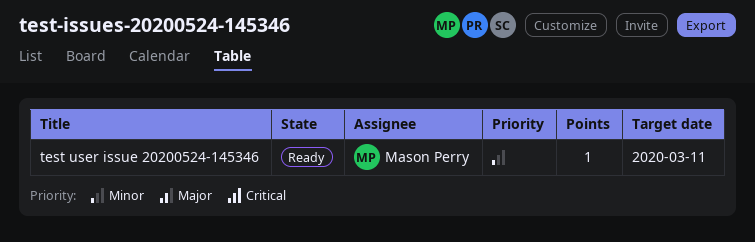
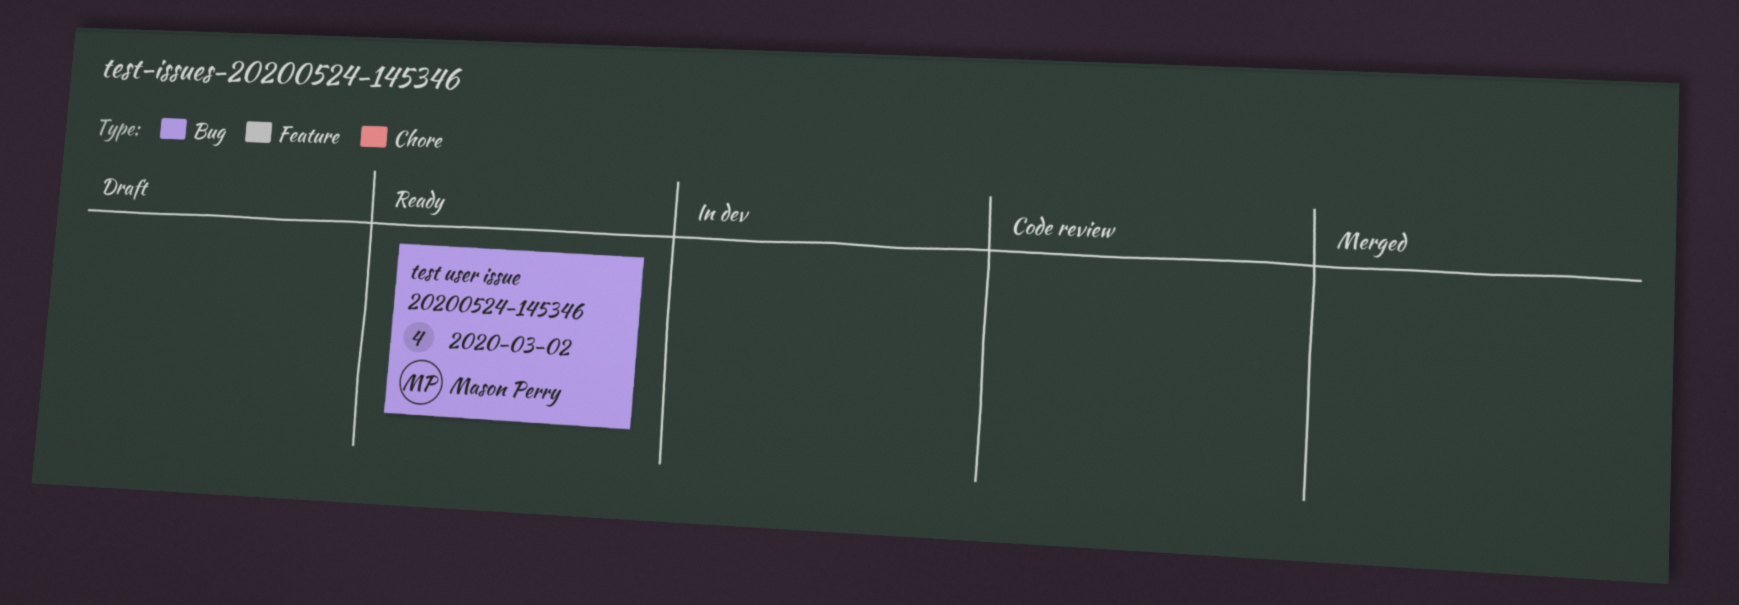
test user issue 20200524-145346, estimate: 1 -> 4
test user issue 20200524-145346, due: Mar 11 -> Mar 2

